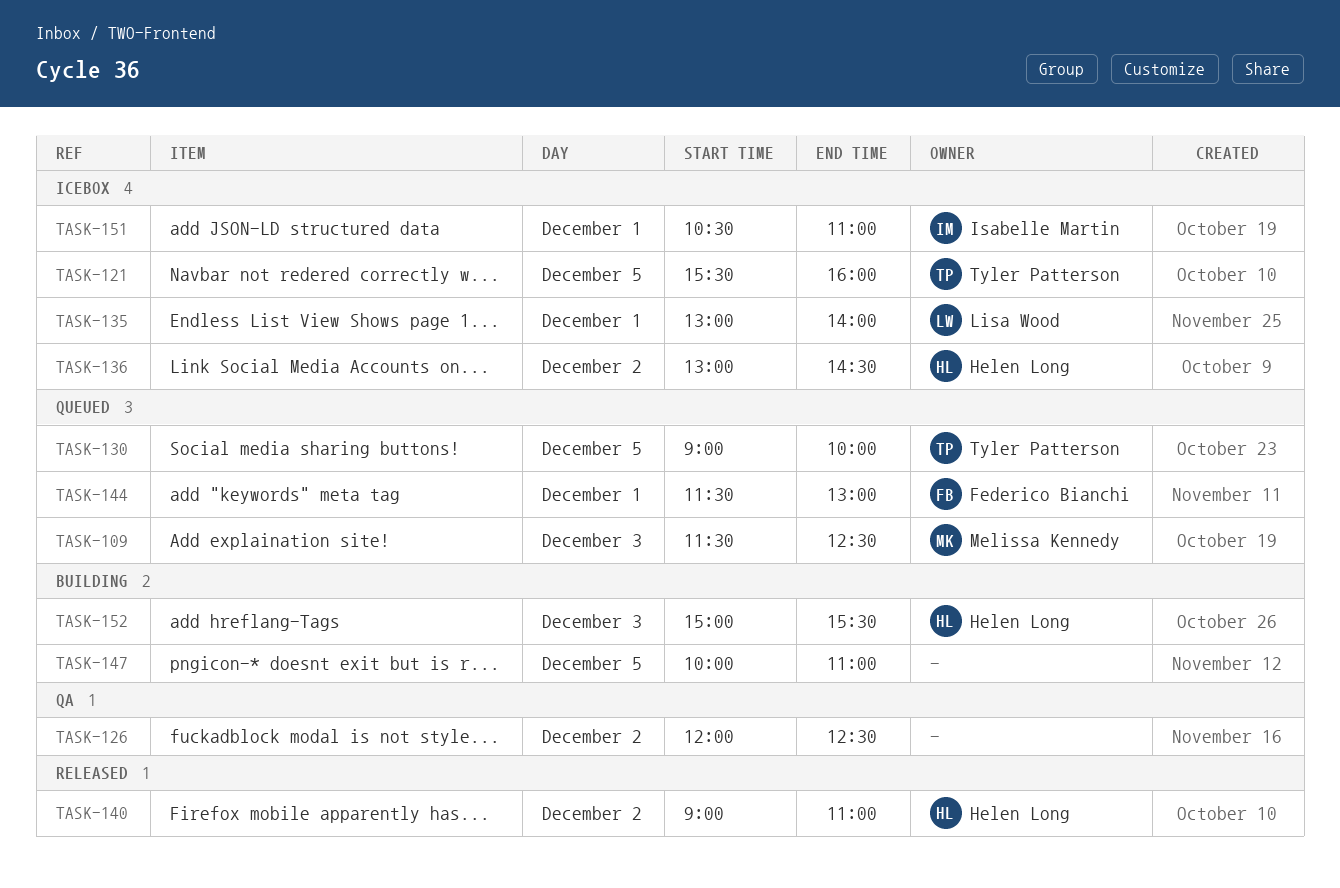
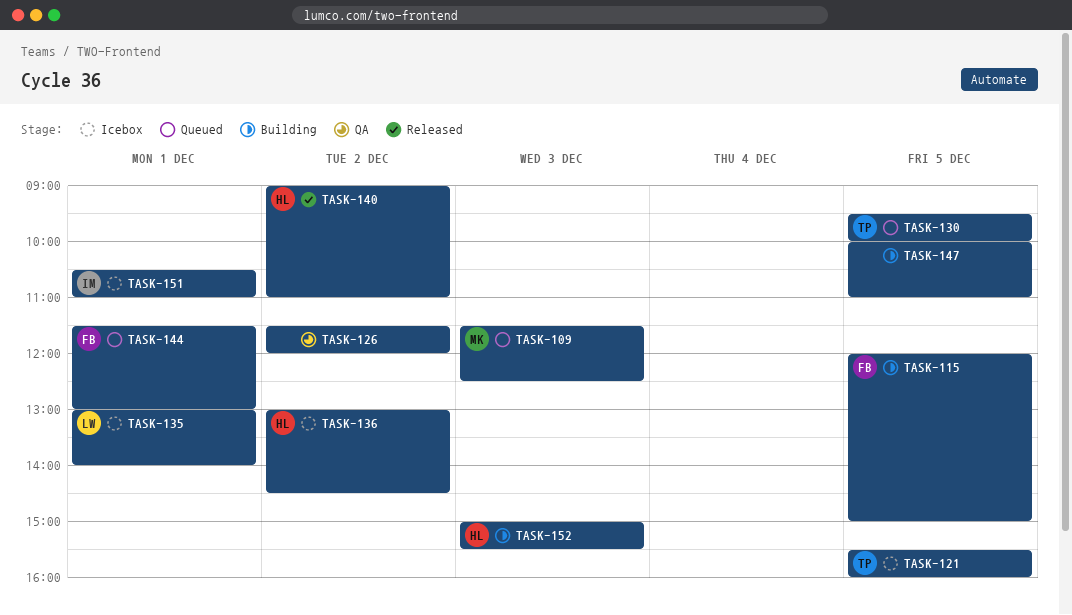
TASK-115: none -> present
TASK-126, begins: 12:00 -> 11:30
TASK-126, ends: 12:30 -> 12:00
TASK-130, begins: 09:00 -> 09:30

